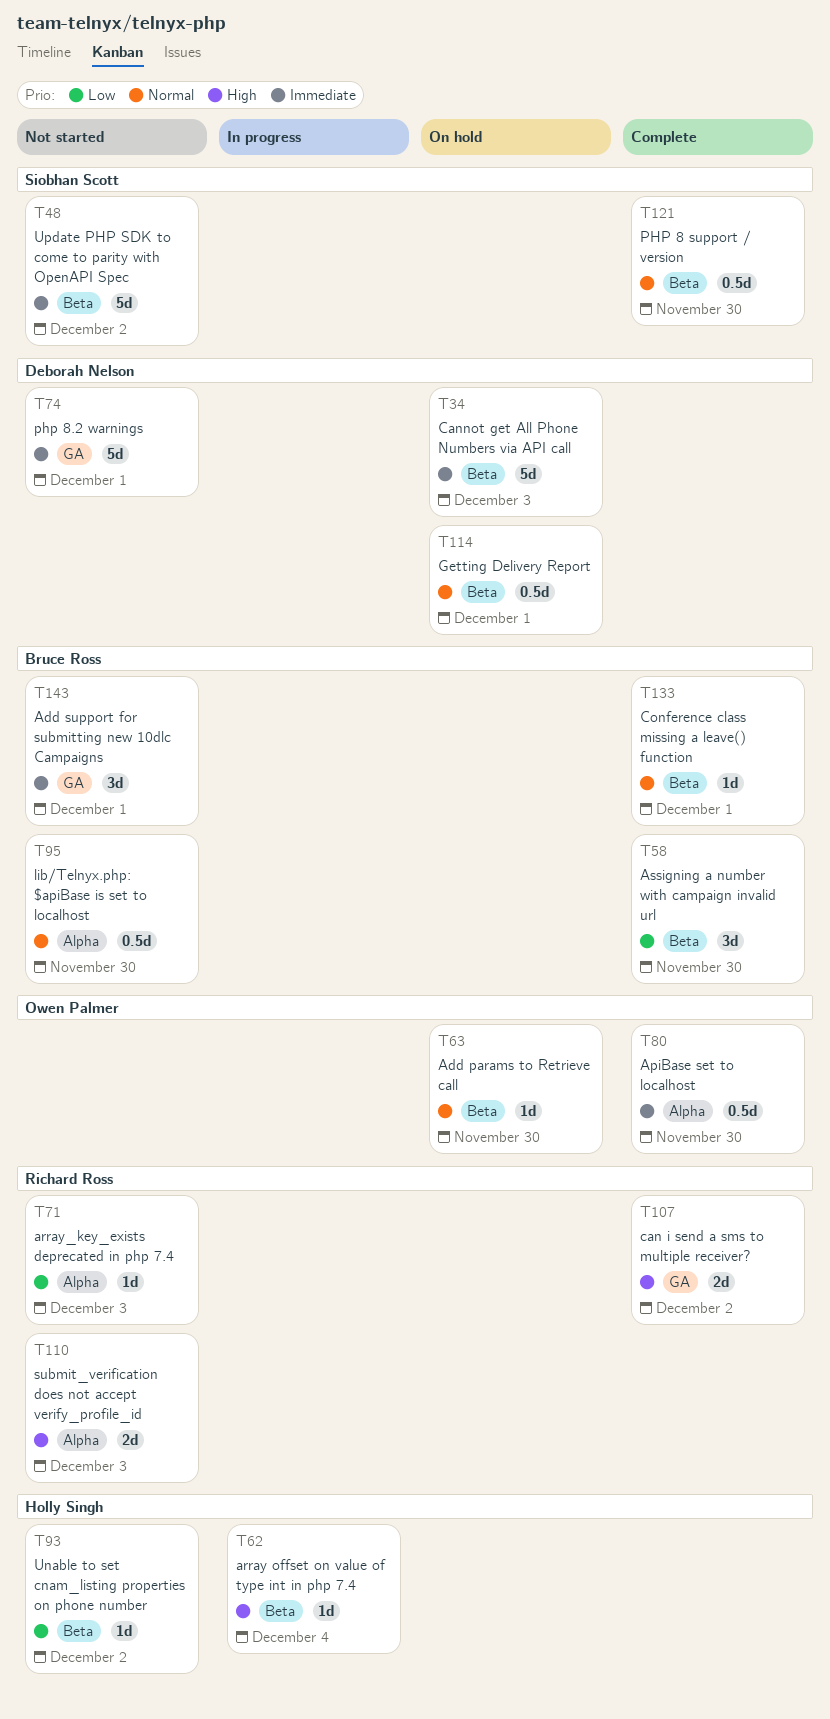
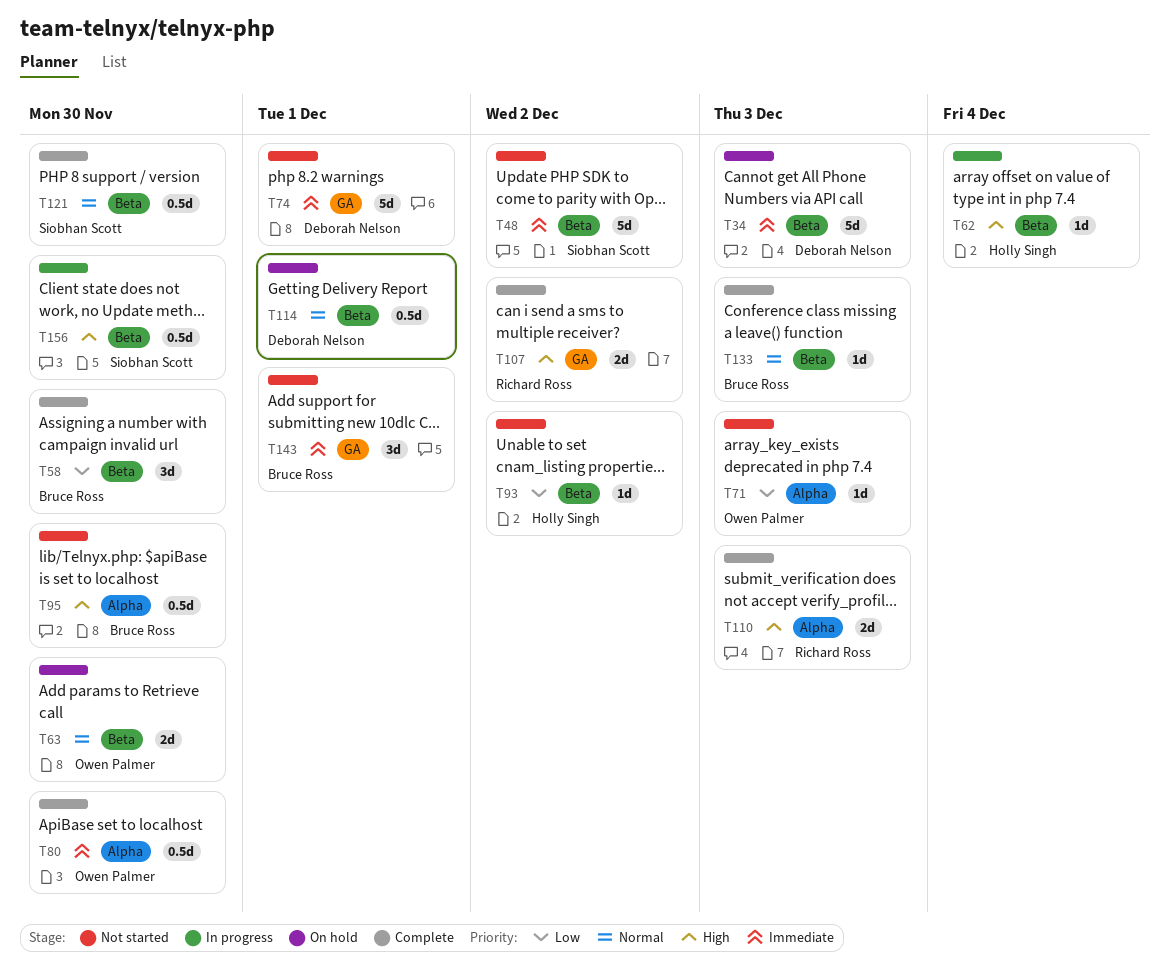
T63, estimate: 1d -> 2d
T71, owner: Richard Ross -> Owen Palmer
T95, priority: Normal -> High
T110, status: Not started -> Complete
T133, due: Dec 1 -> Dec 3
T156: none -> present

